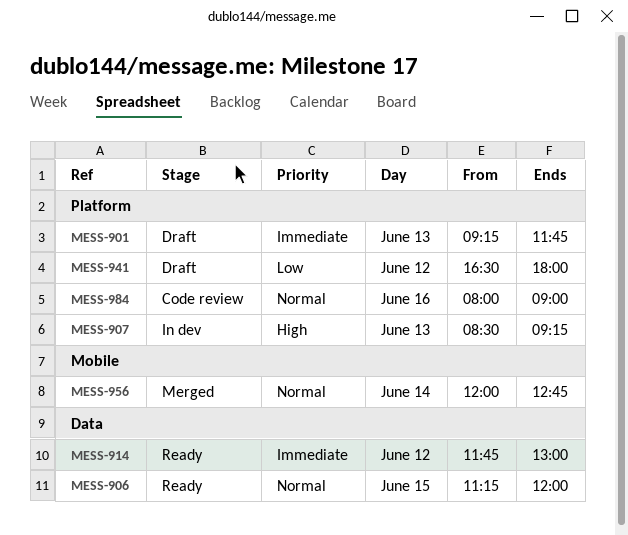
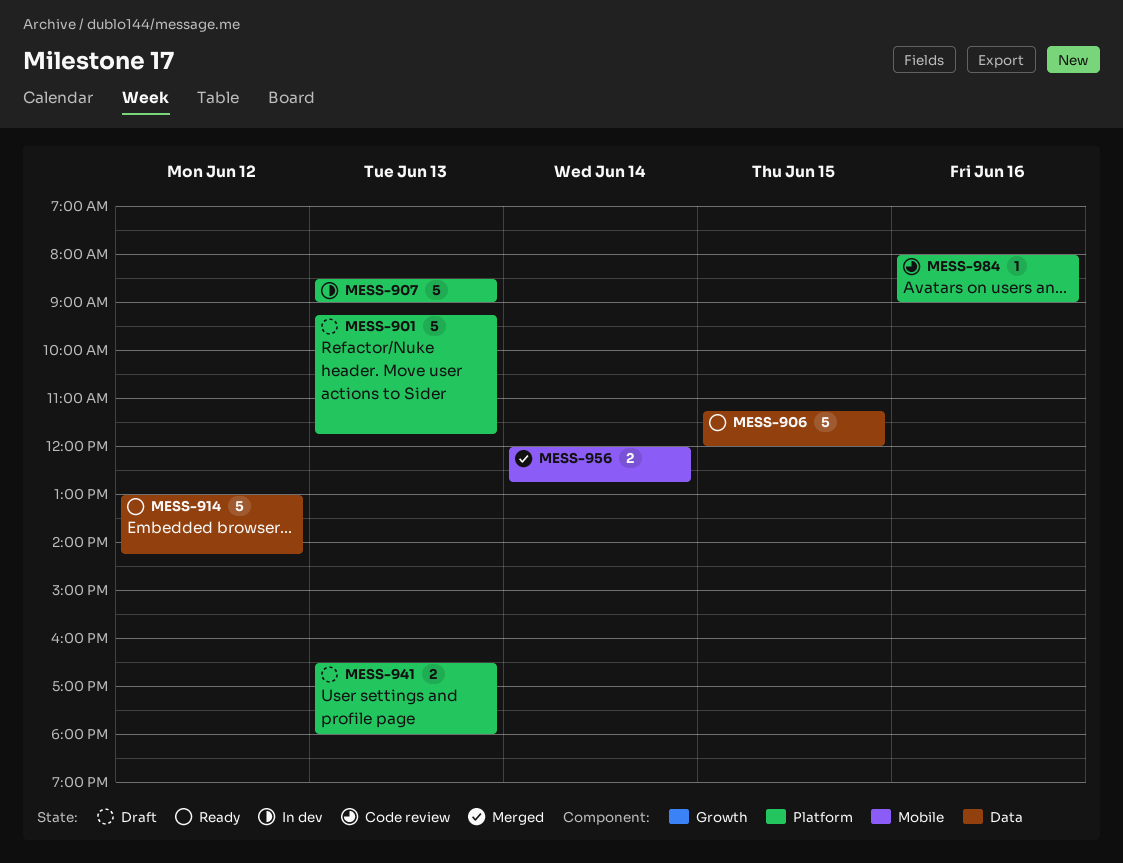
MESS-907, ends: 09:15 -> 09:00
MESS-914, begins: 11:45 -> 13:00
MESS-914, ends: 13:00 -> 14:15
MESS-941, day: Jun 12 -> Jun 13

